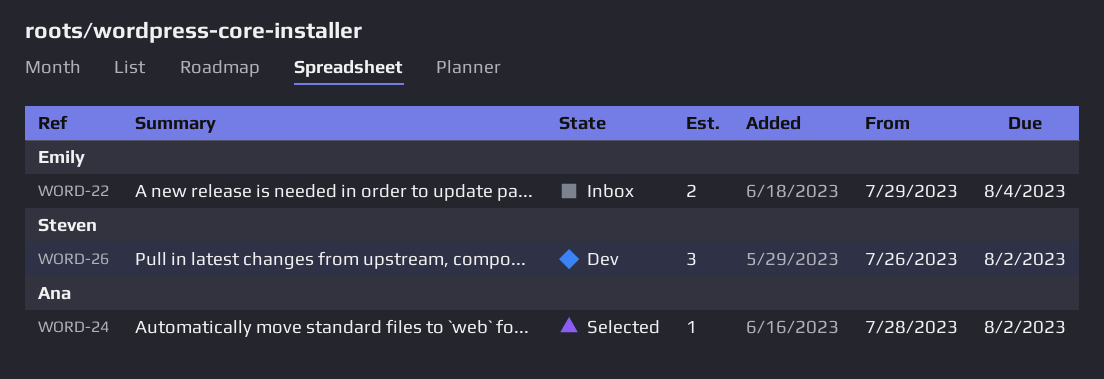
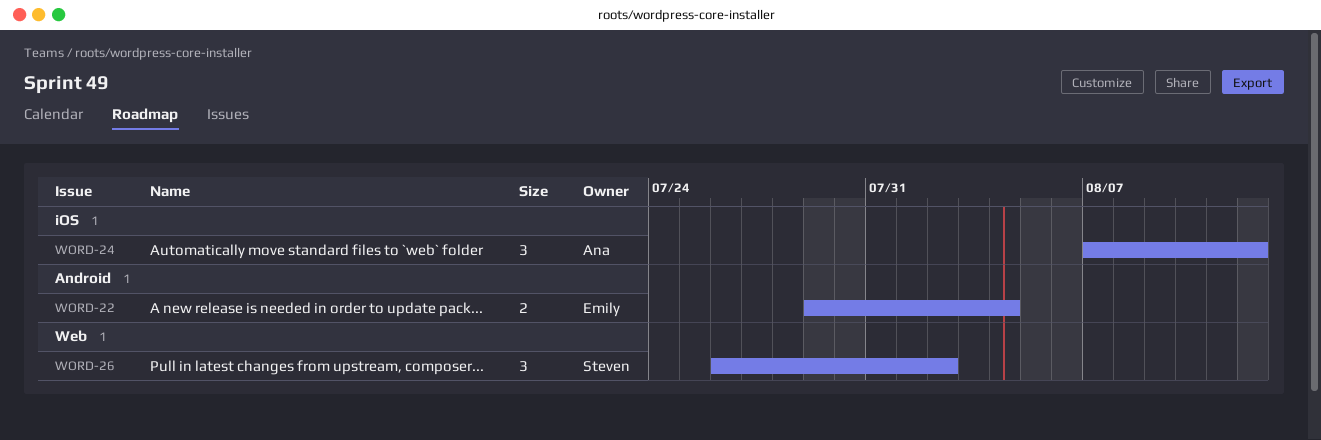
WORD-24, estimate: 1 -> 3
WORD-24, start: Jul 28 -> Aug 7
WORD-24, due: Aug 2 -> Aug 12

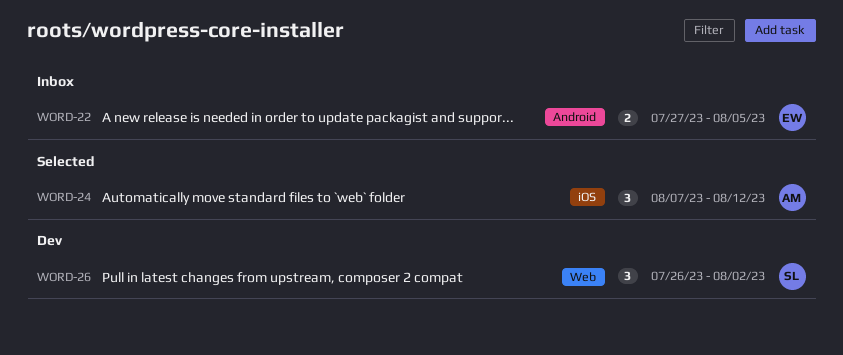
WORD-22, start: Jul 29 -> Jul 27
WORD-22, due: Aug 4 -> Aug 5

